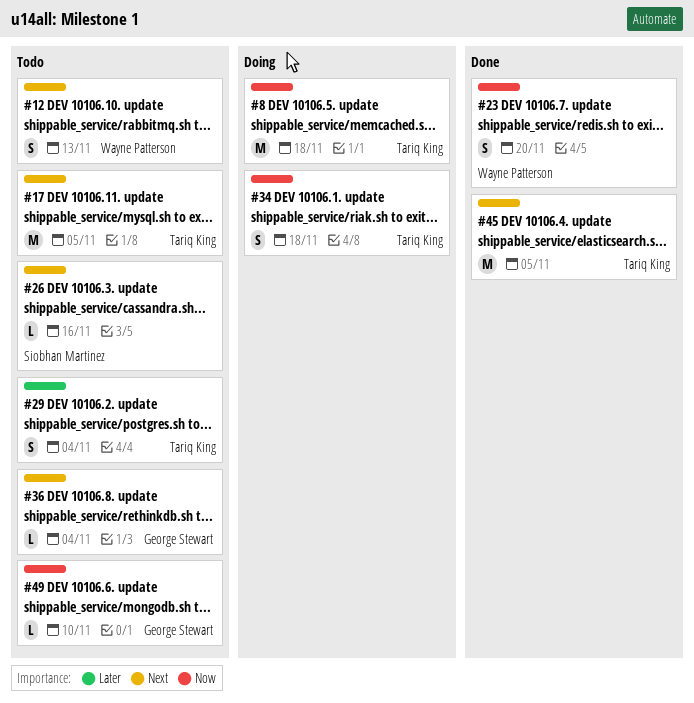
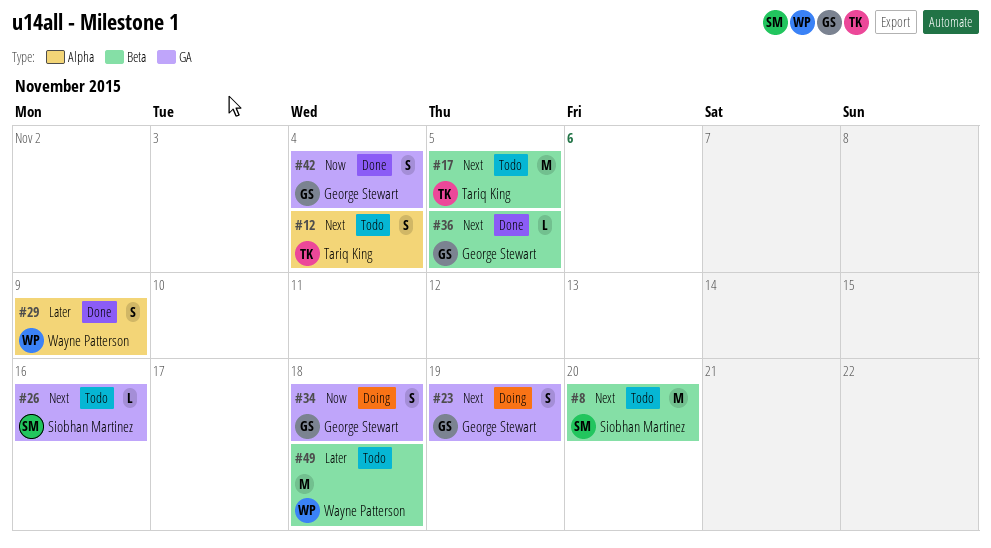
#8, status: Doing -> Todo
#8, owner: Tariq King -> Siobhan Martinez
#8, priority: Now -> Next
#8, due: Nov 18 -> Nov 20
#12, owner: Wayne Patterson -> Tariq King
#12, due: Nov 13 -> Nov 4
#23, status: Done -> Doing
#23, owner: Wayne Patterson -> George Stewart
#23, priority: Now -> Next
#23, due: Nov 20 -> Nov 19
#29, status: Todo -> Done
#29, owner: Tariq King -> Wayne Patterson
#29, due: Nov 4 -> Nov 9
#34, owner: Tariq King -> George Stewart
#36, status: Todo -> Done
#36, due: Nov 4 -> Nov 5
#42: none -> present
#45: present -> none
#49, owner: George Stewart -> Wayne Patterson
#49, priority: Now -> Later
#49, estimate: L -> M
#49, due: Nov 10 -> Nov 18

